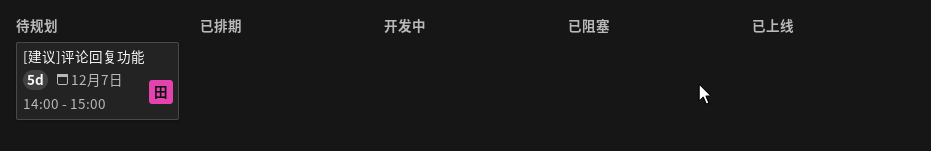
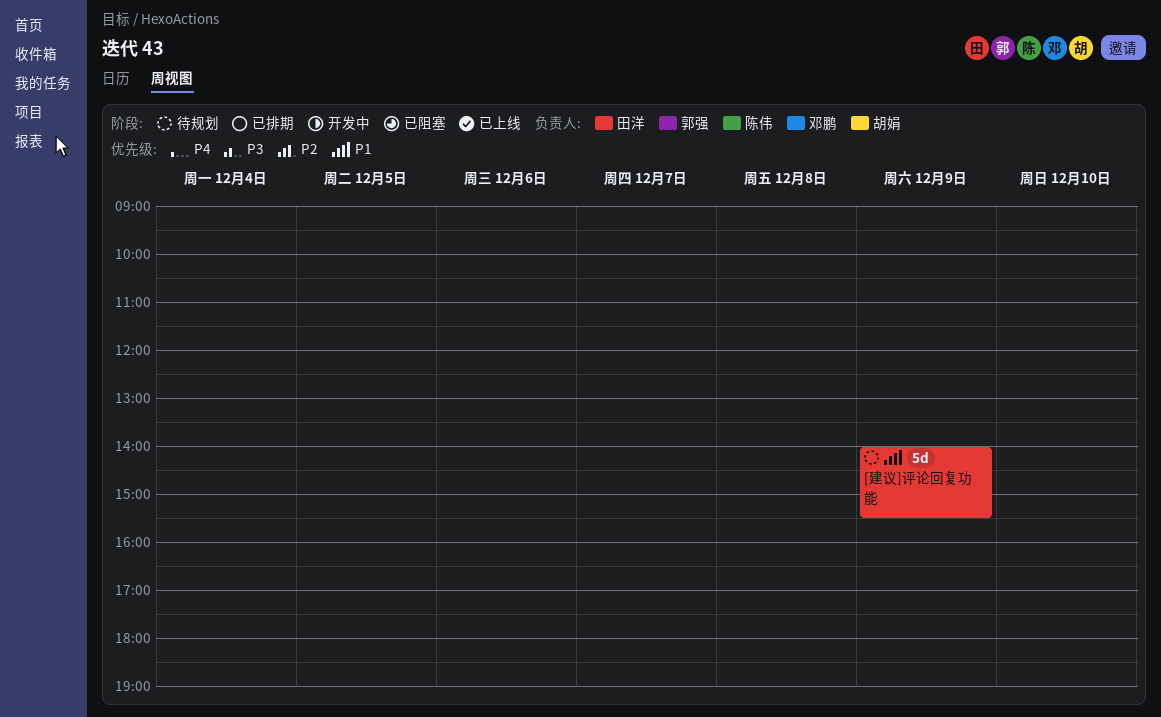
[建议]评论回复功能, day: Dec 7 -> Dec 9
[建议]评论回复功能, ends: 15:00 -> 15:30

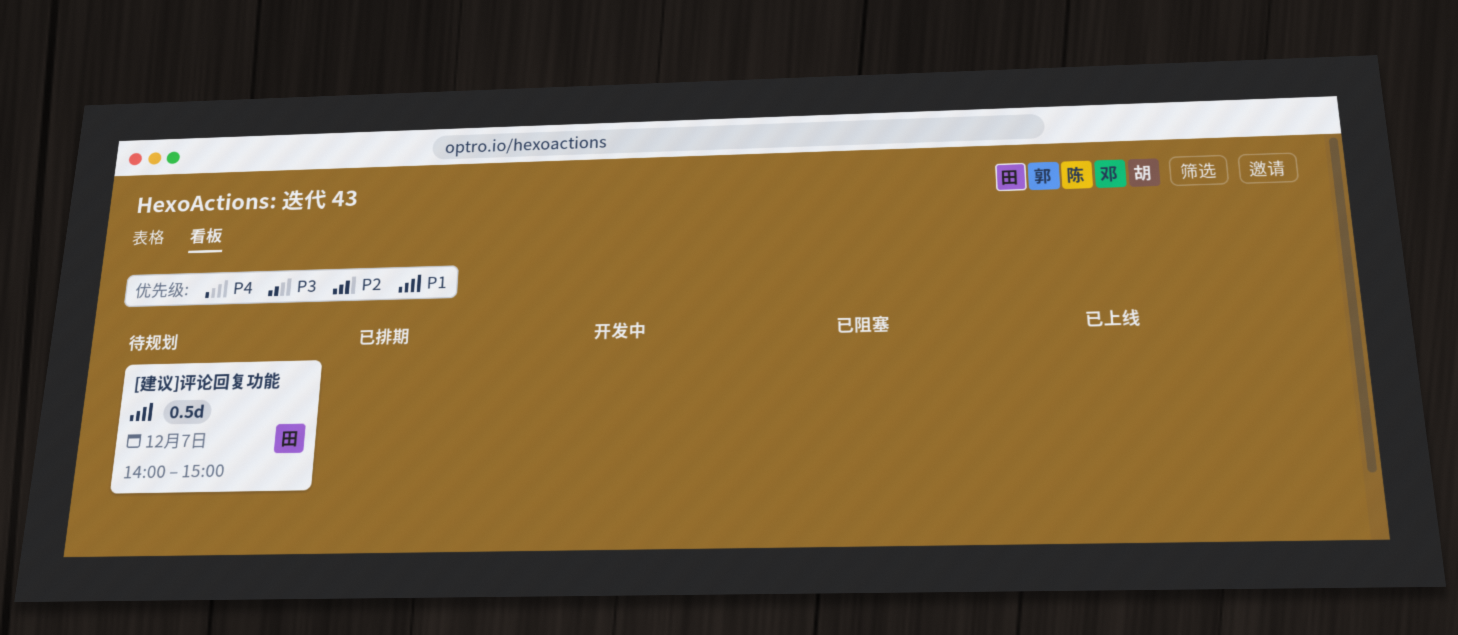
[建议]评论回复功能, estimate: 5d -> 0.5d
[建议]评论回复功能, day: Dec 9 -> Dec 7
[建议]评论回复功能, ends: 15:30 -> 15:00

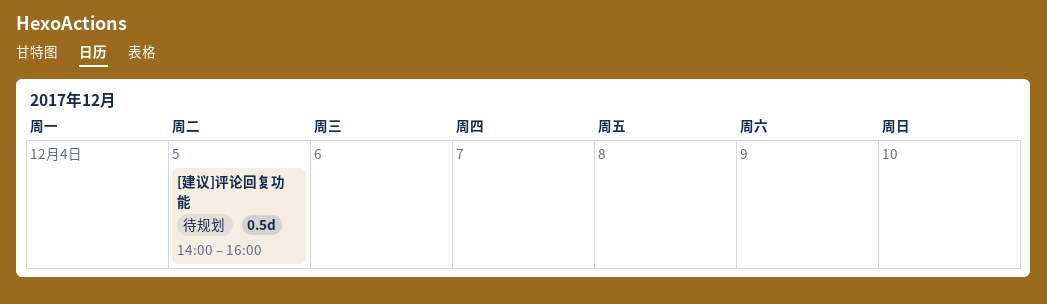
[建议]评论回复功能, day: Dec 7 -> Dec 5
[建议]评论回复功能, ends: 15:00 -> 16:00

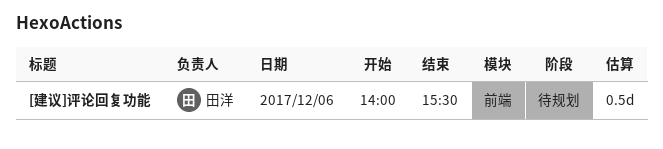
[建议]评论回复功能, day: Dec 5 -> Dec 6
[建议]评论回复功能, ends: 16:00 -> 15:30

